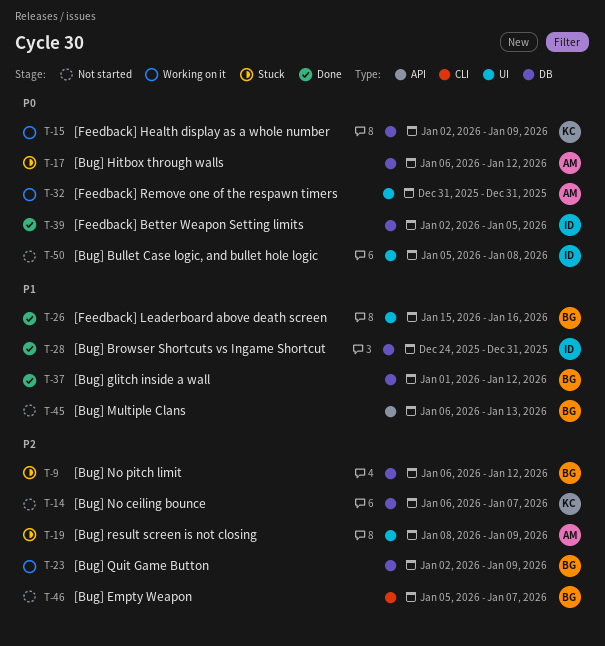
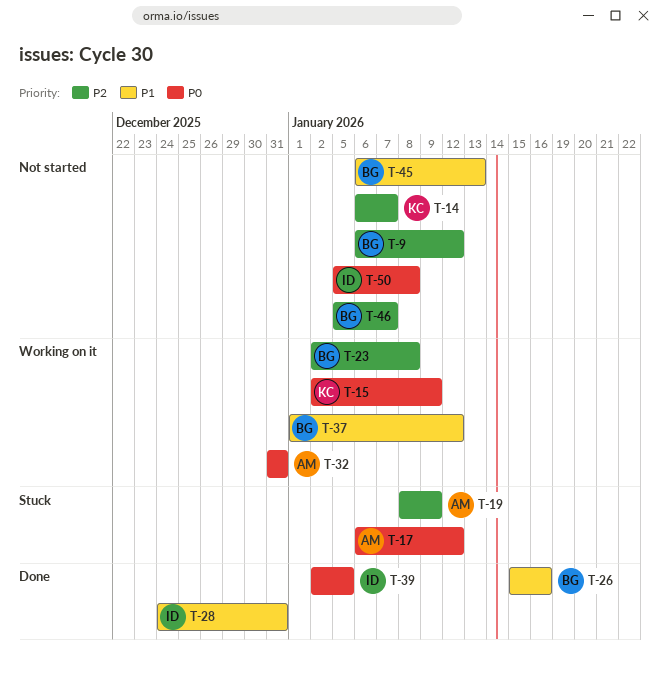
T-9, status: Stuck -> Not started
T-23, due: Jan 9 -> Jan 8
T-37, status: Done -> Working on it

